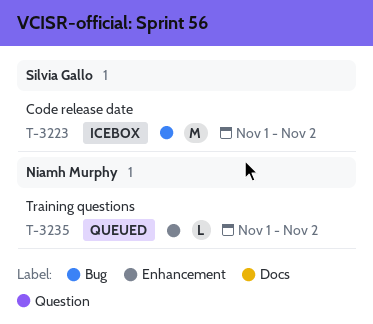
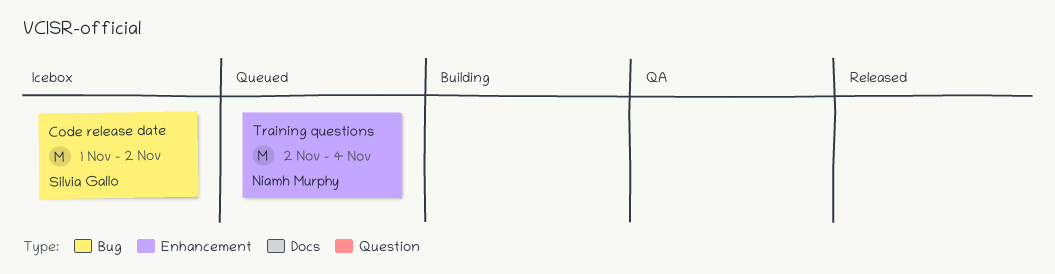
Training questions, estimate: L -> M
Training questions, start: Nov 1 -> Nov 2
Training questions, due: Nov 2 -> Nov 4

